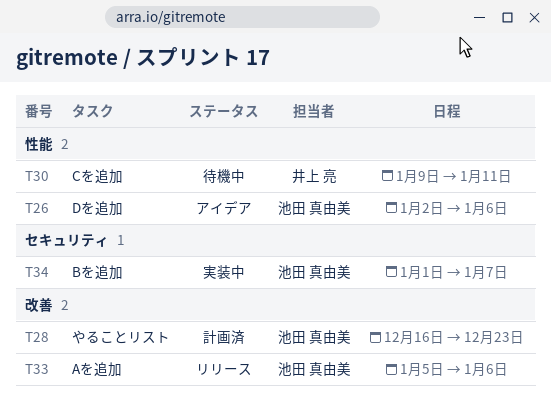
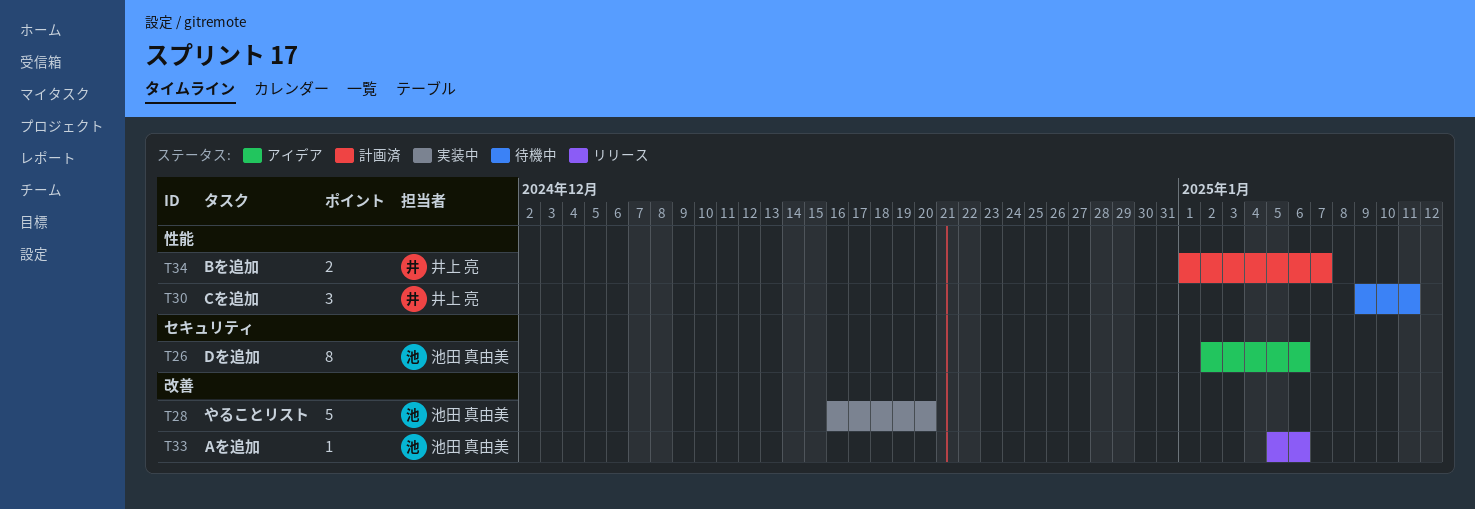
T26, label: 性能 -> セキュリティ
T28, status: 計画済 -> 実装中
T28, due: Dec 23 -> Dec 20
T34, status: 実装中 -> 計画済
T34, owner: 池田 真由美 -> 井上 亮
T34, label: セキュリティ -> 性能

